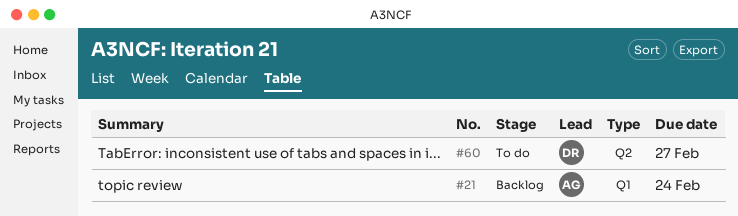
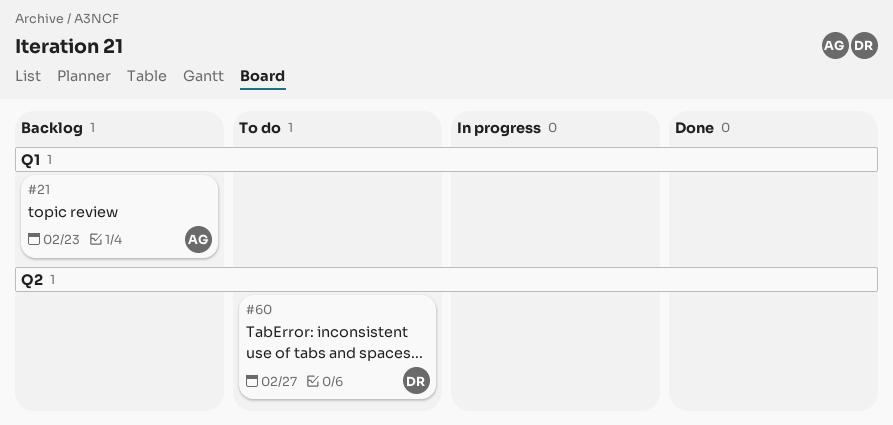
#21, due: Feb 24 -> Feb 23

